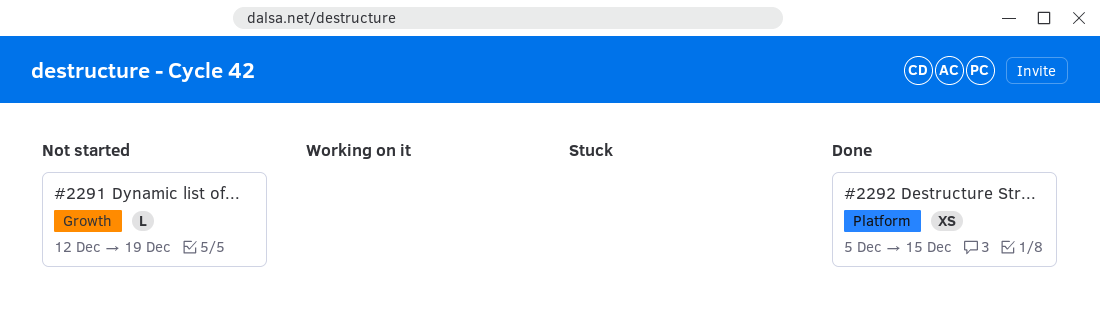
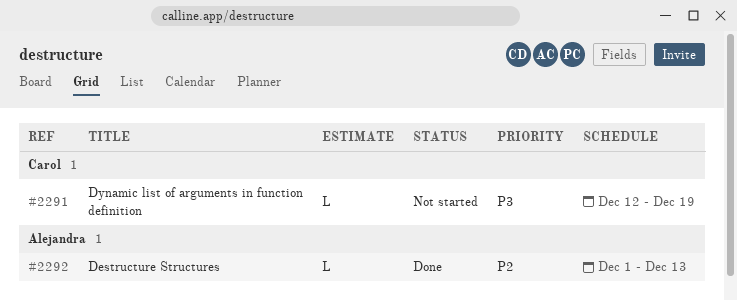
#2292, estimate: XS -> L
#2292, start: Dec 5 -> Dec 1
#2292, due: Dec 15 -> Dec 13

